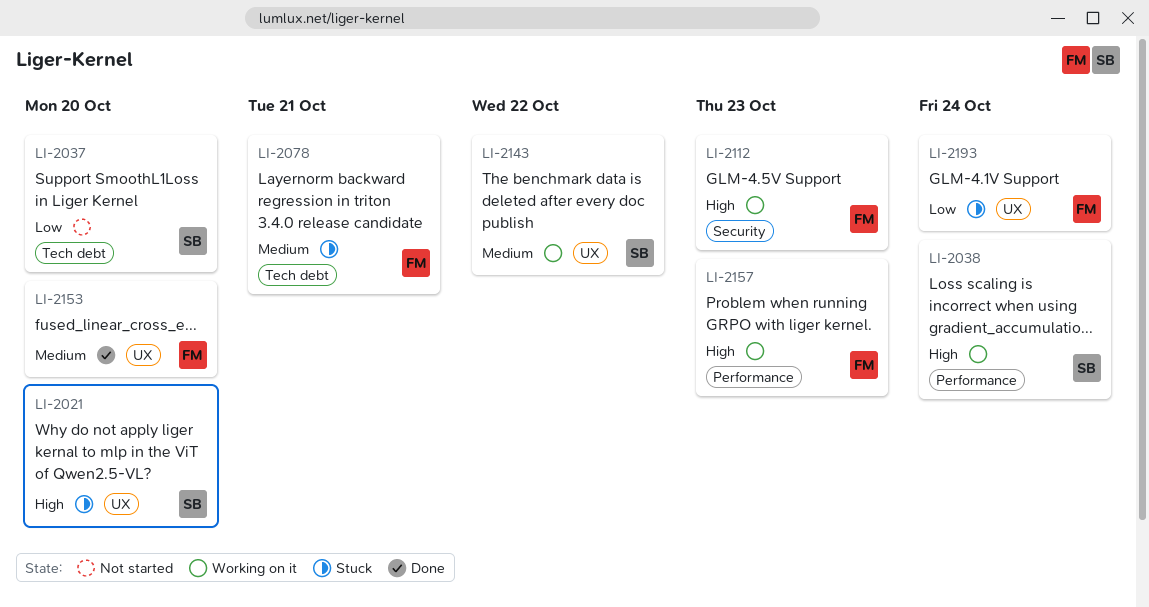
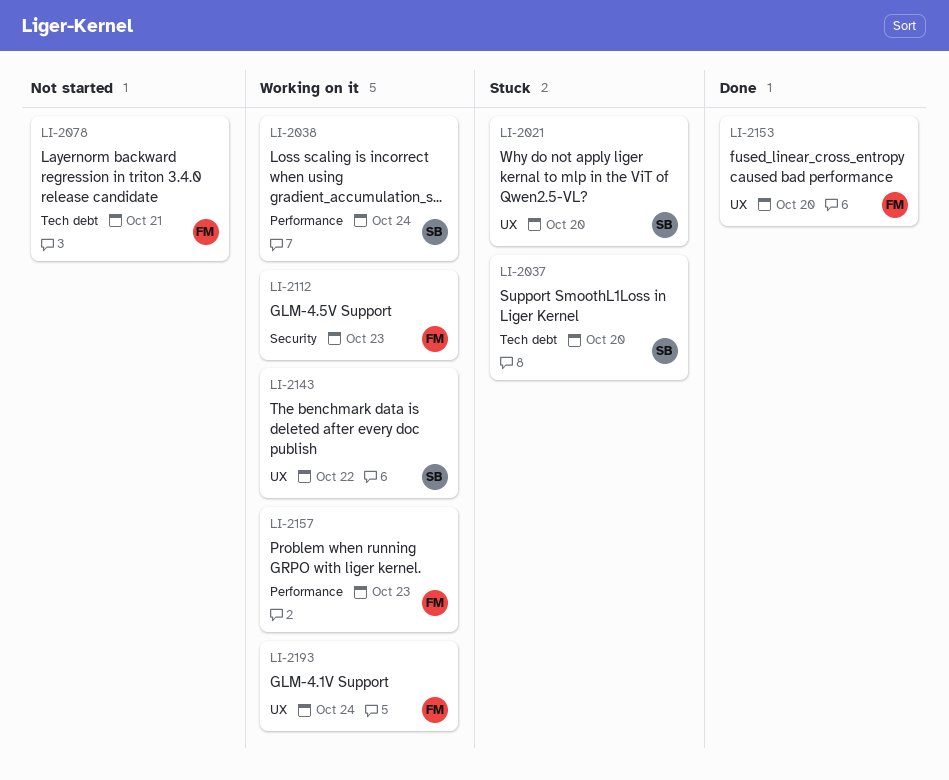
LI-2037, status: Not started -> Stuck
LI-2078, status: Stuck -> Not started
LI-2193, status: Stuck -> Working on it

